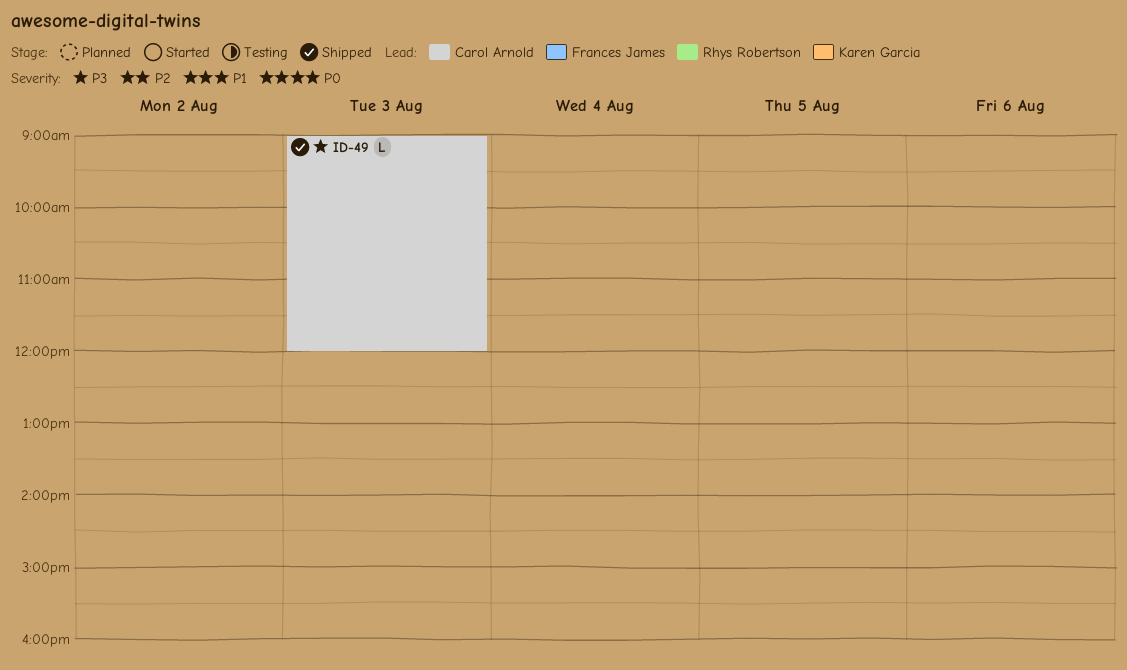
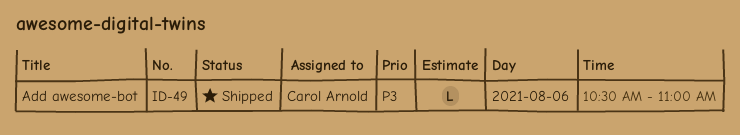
ID-49, day: Aug 3 -> Aug 6
ID-49, begins: 09:00 -> 10:30
ID-49, ends: 12:00 -> 11:00

